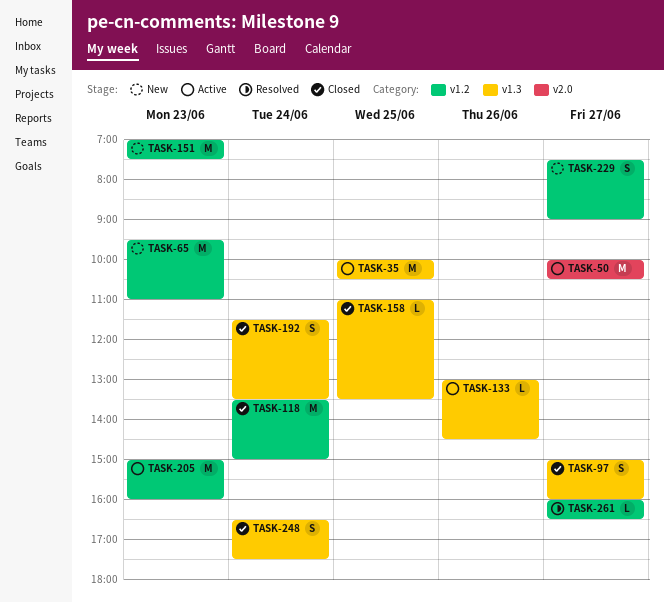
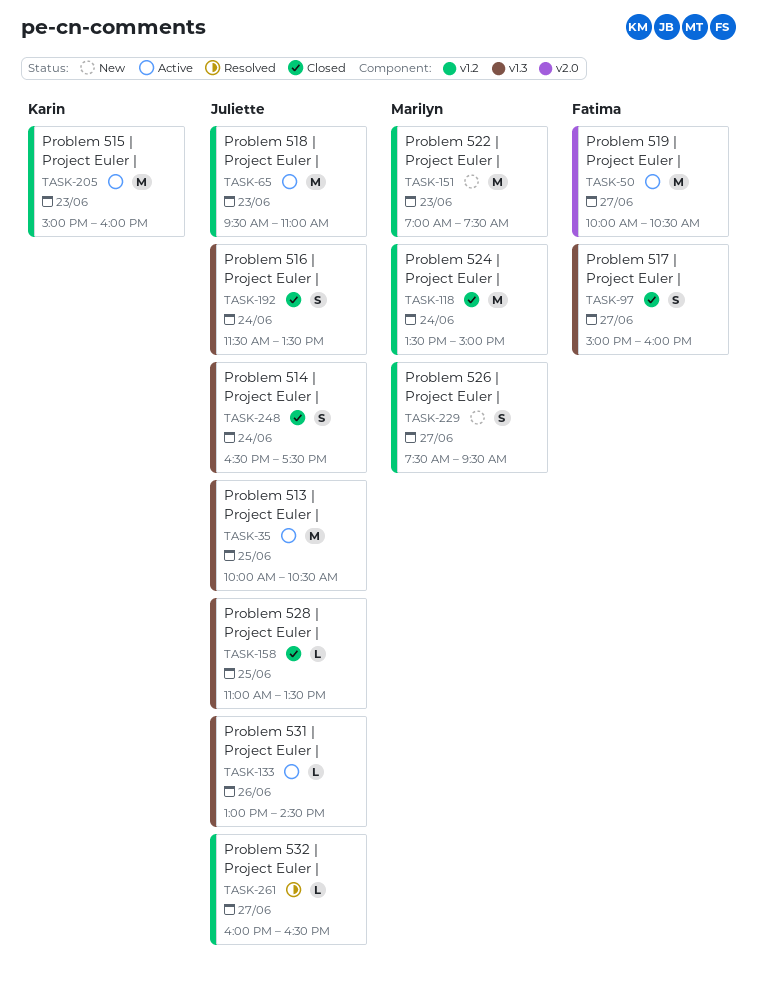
TASK-65, status: New -> Active
TASK-229, ends: 09:00 -> 09:30

